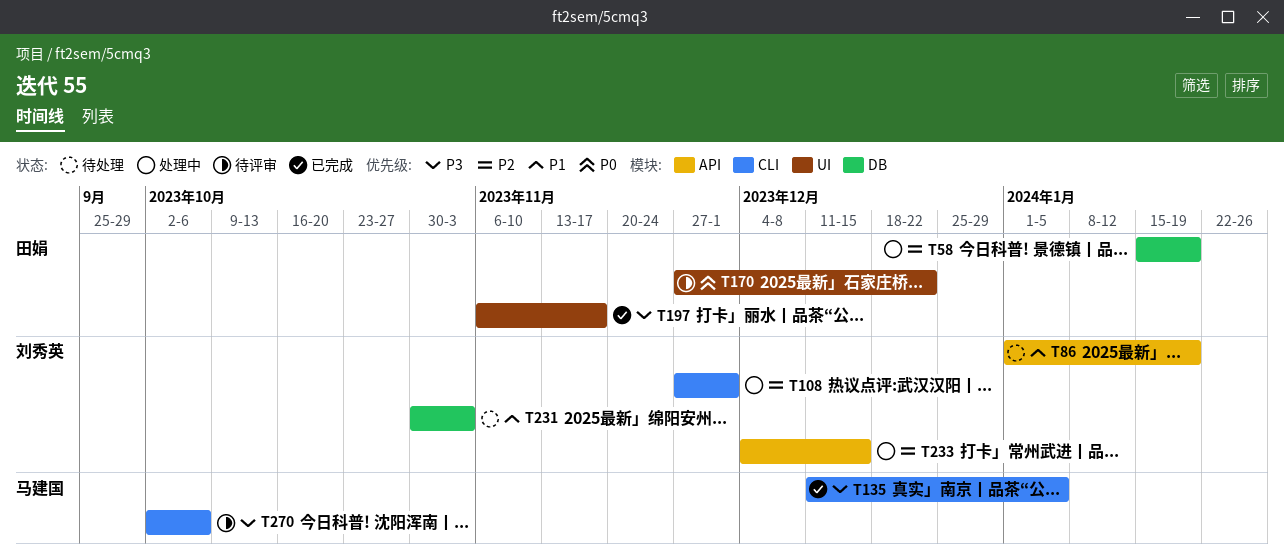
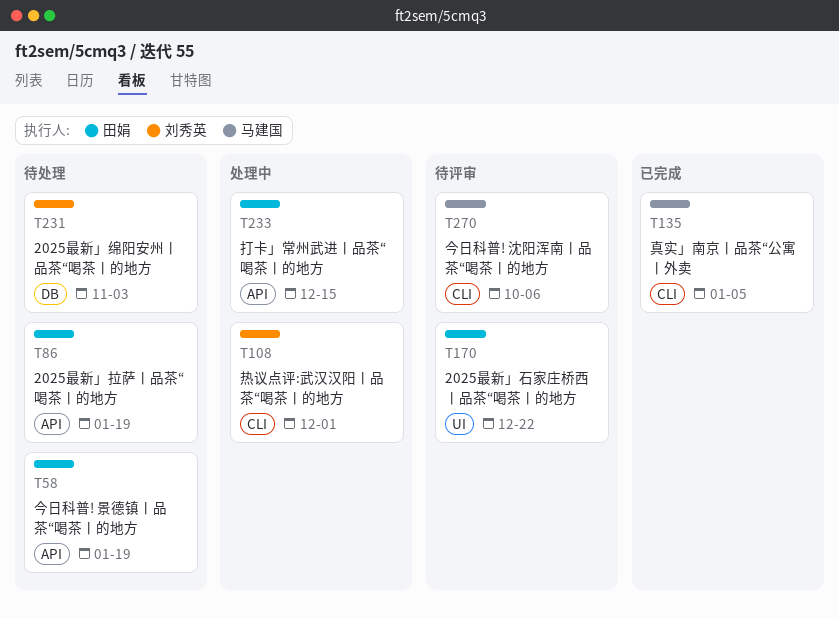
T58, status: 处理中 -> 待处理
T58, label: DB -> API
T86, owner: 刘秀英 -> 田娟
T197: present -> none
T233, owner: 刘秀英 -> 田娟

